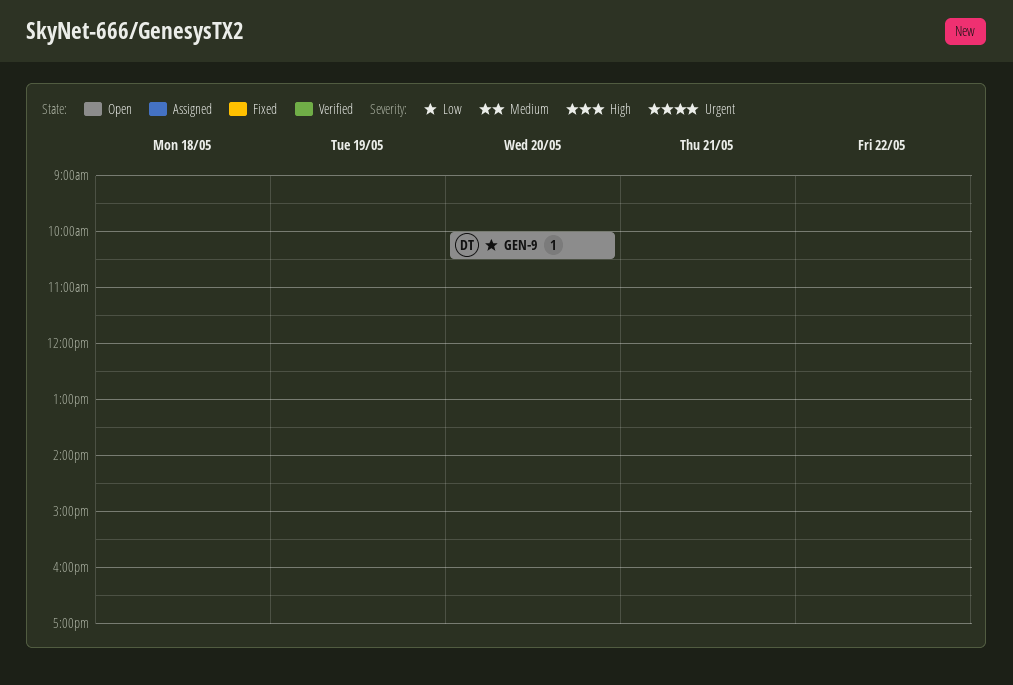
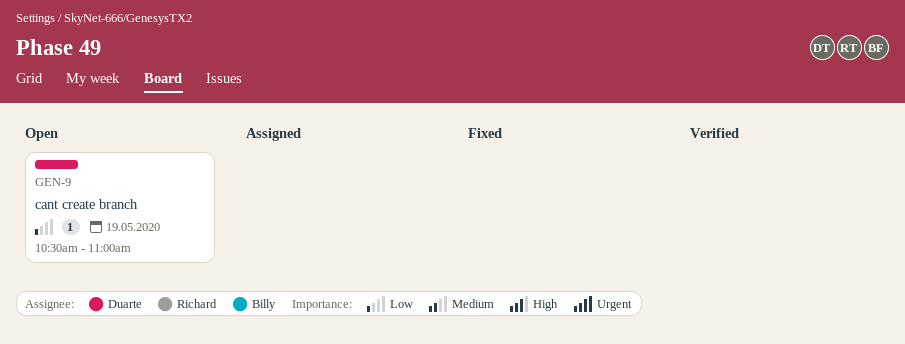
GEN-9, day: May 20 -> May 19
GEN-9, begins: 10:00 -> 10:30
GEN-9, ends: 10:30 -> 11:00

